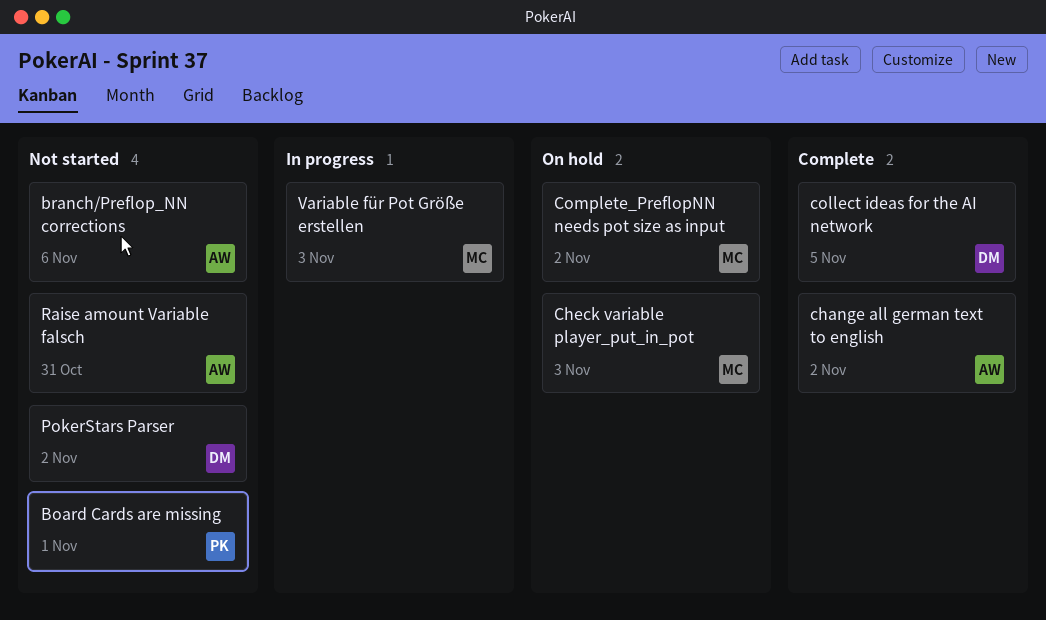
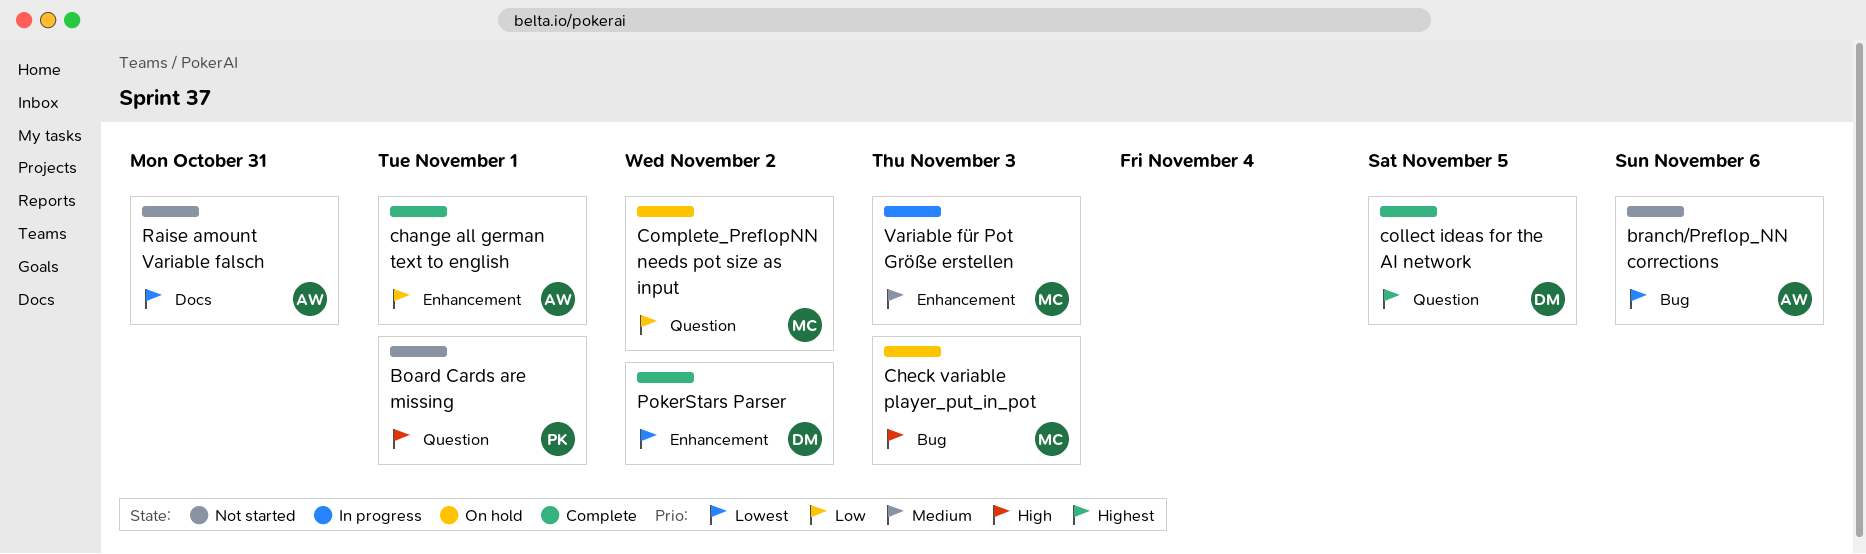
change all german text to english, due: Nov 2 -> Nov 1
PokerStars Parser, status: Not started -> Complete

